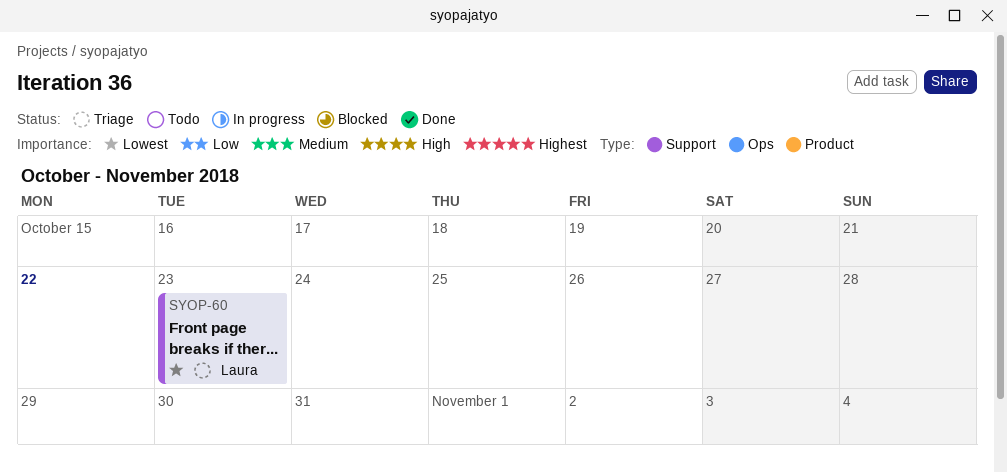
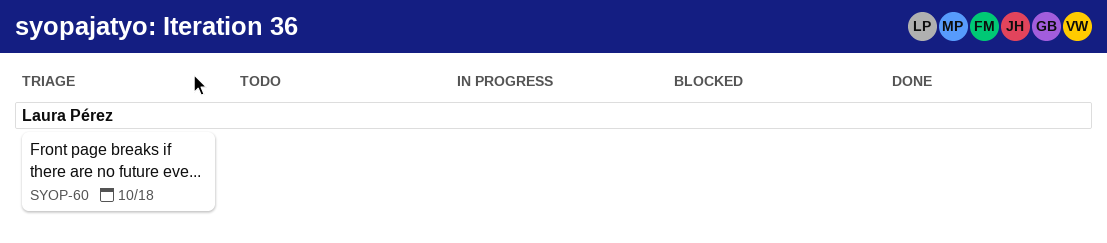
SYOP-60, due: Oct 23 -> Oct 18

